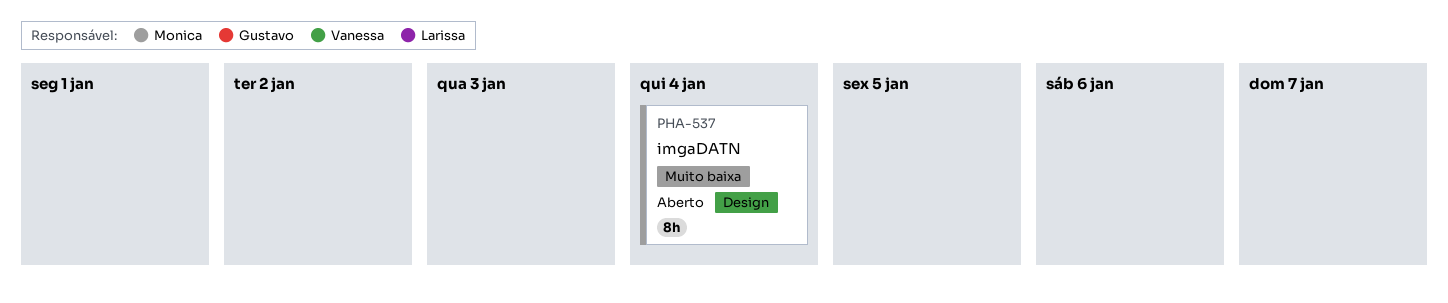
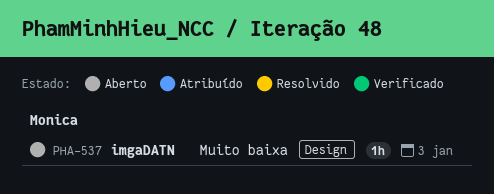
PHA-537, estimate: 8h -> 1h
PHA-537, due: Jan 4 -> Jan 3

